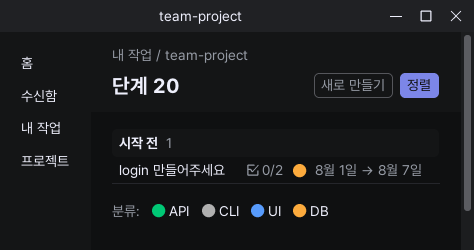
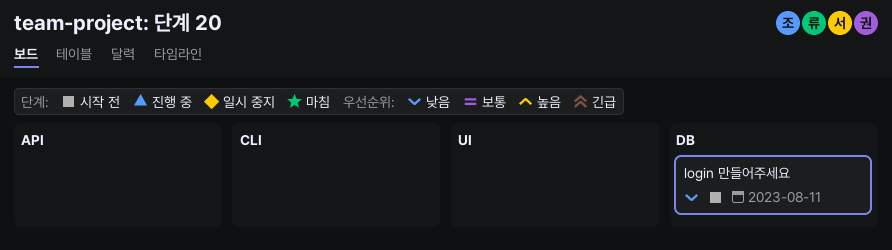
login 만들어주세요, due: Aug 7 -> Aug 11

